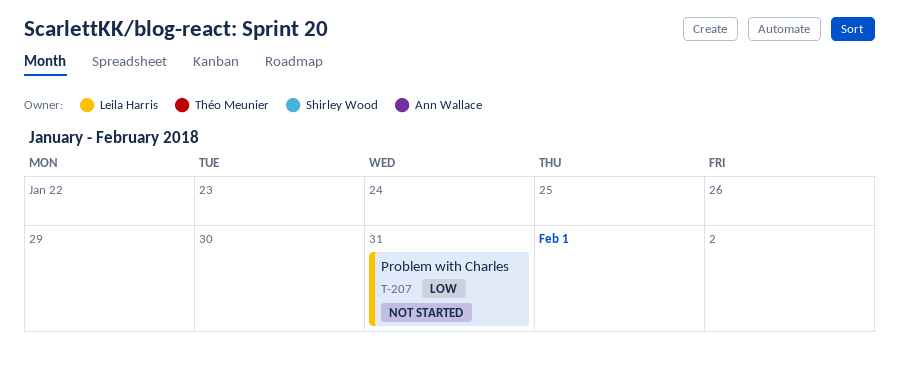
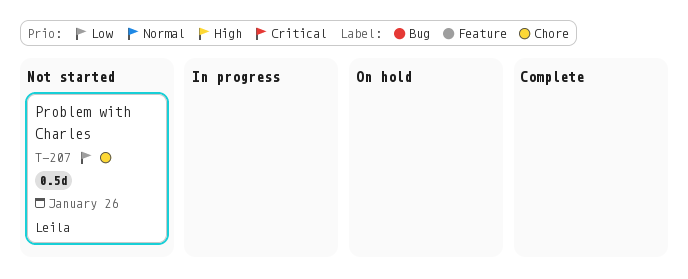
T-207, due: Jan 31 -> Jan 26

